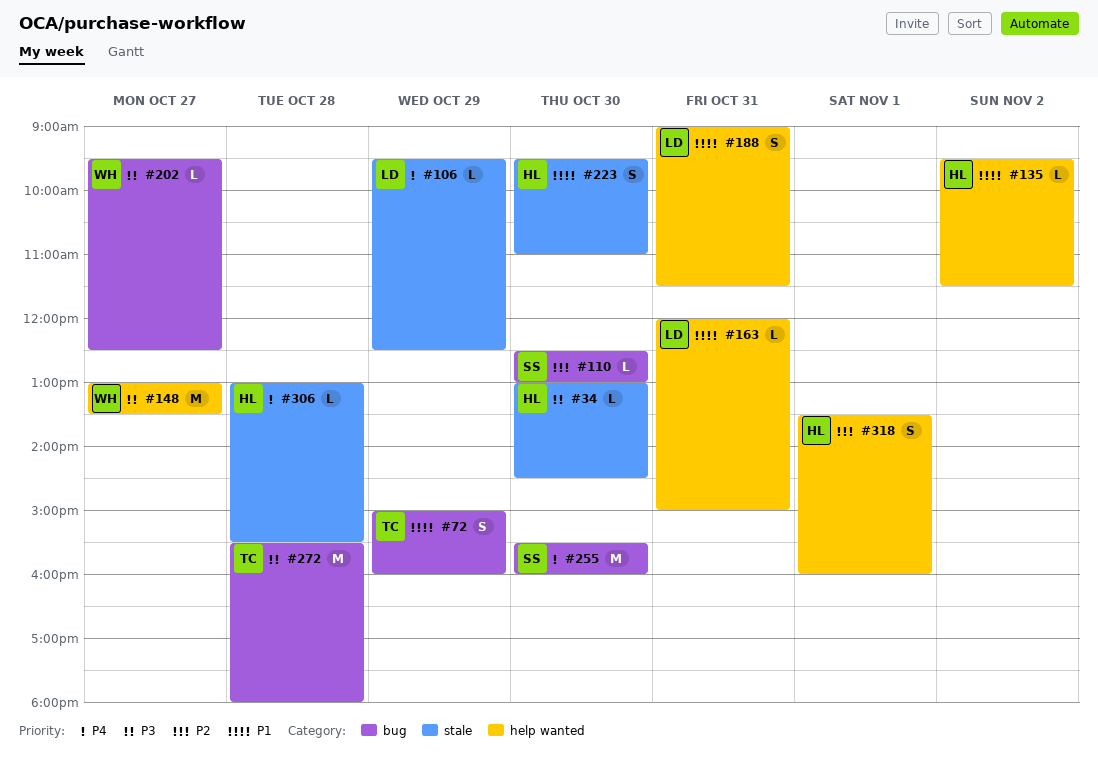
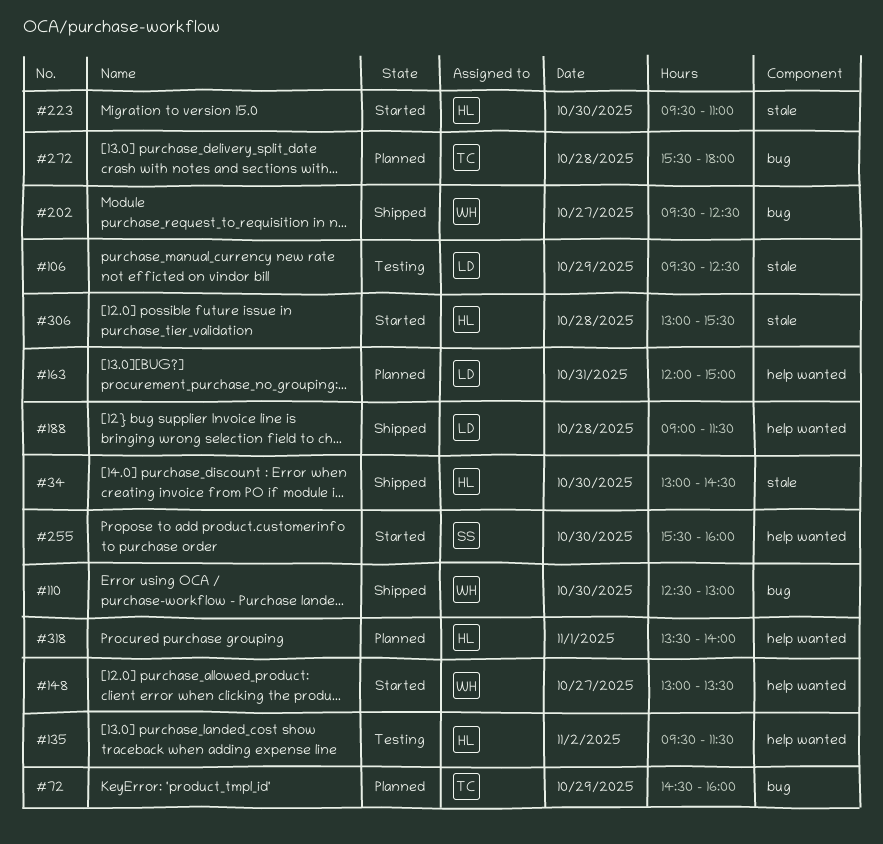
#72, begins: 15:00 -> 14:30
#110, owner: SS -> WH
#188, day: Oct 31 -> Oct 28
#255, label: bug -> help wanted
#318, ends: 16:00 -> 14:00

